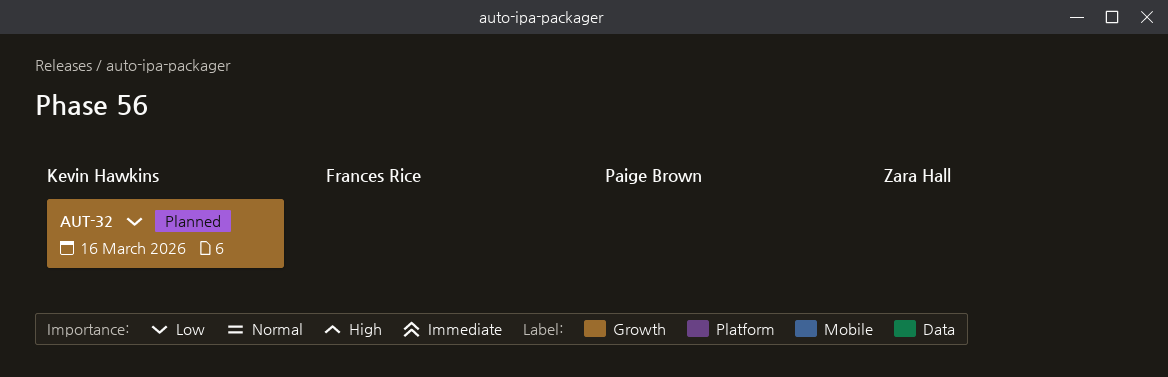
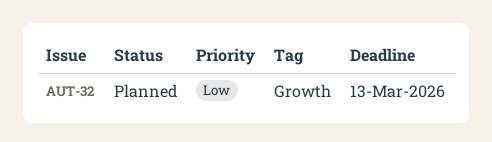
AUT-32, due: Mar 16 -> Mar 13

